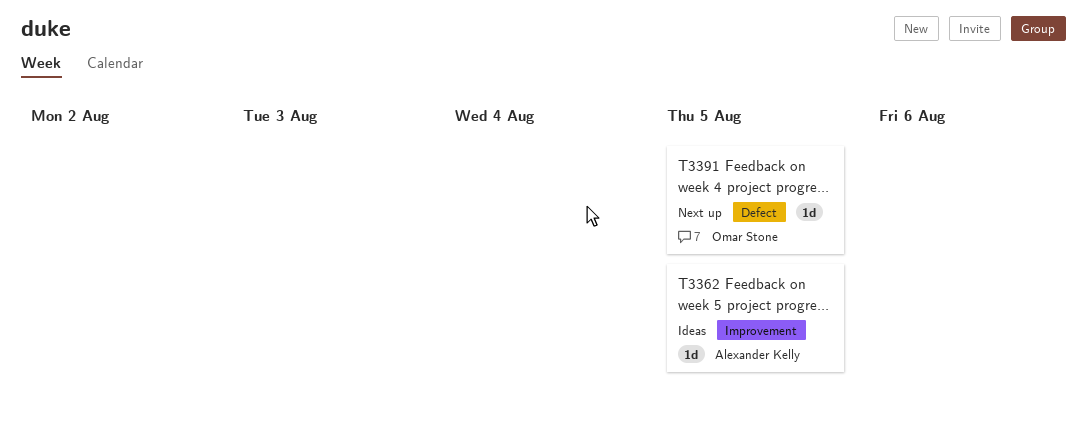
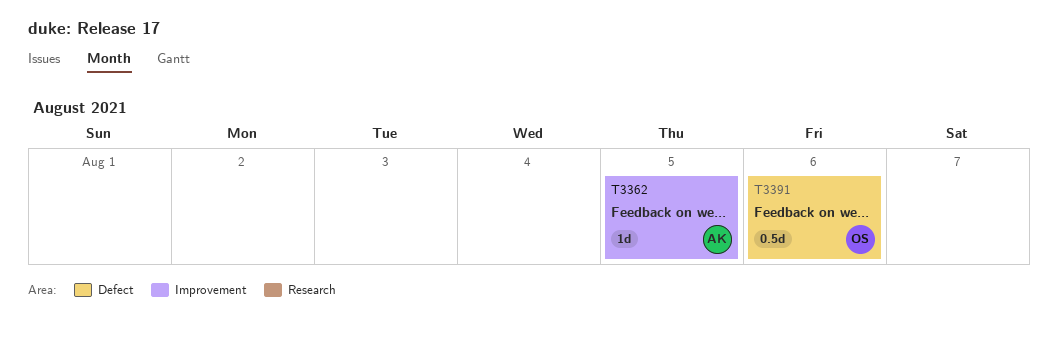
T3391, estimate: 1d -> 0.5d
T3391, due: Aug 5 -> Aug 6

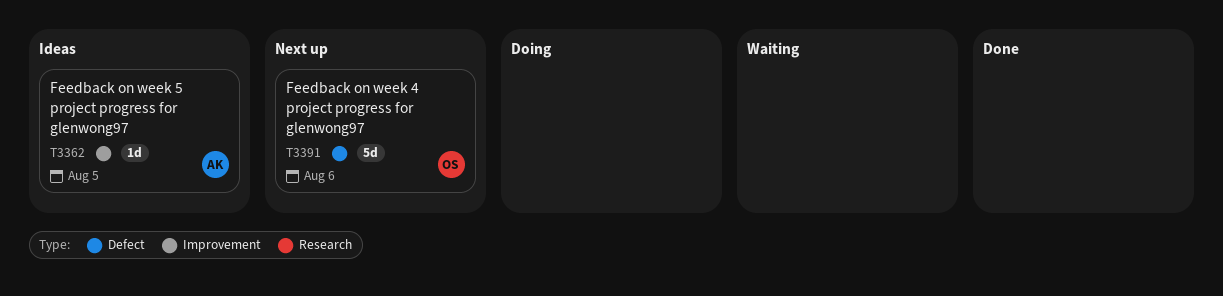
T3391, estimate: 0.5d -> 5d

